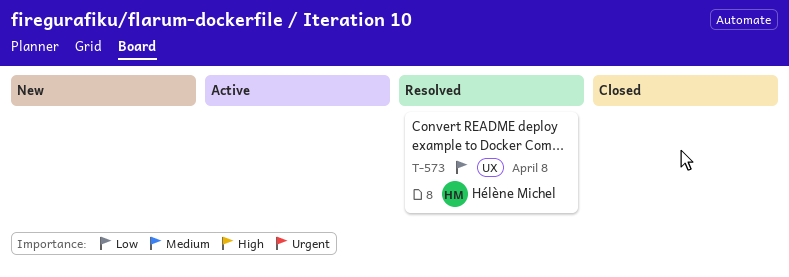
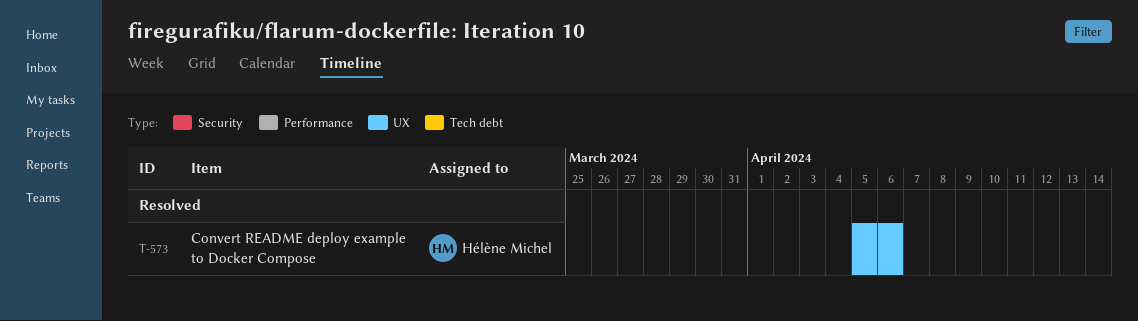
T-573, due: Apr 8 -> Apr 6

